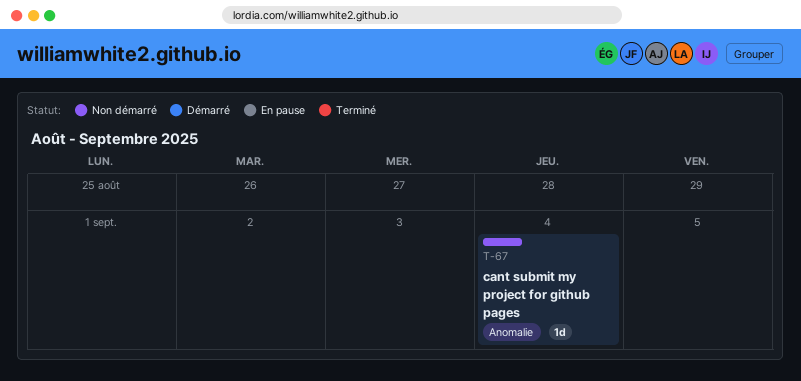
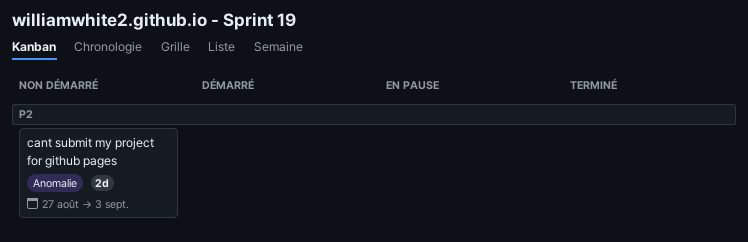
cant submit my project for github pages, estimate: 1d -> 2d
cant submit my project for github pages, due: Sep 4 -> Sep 3

